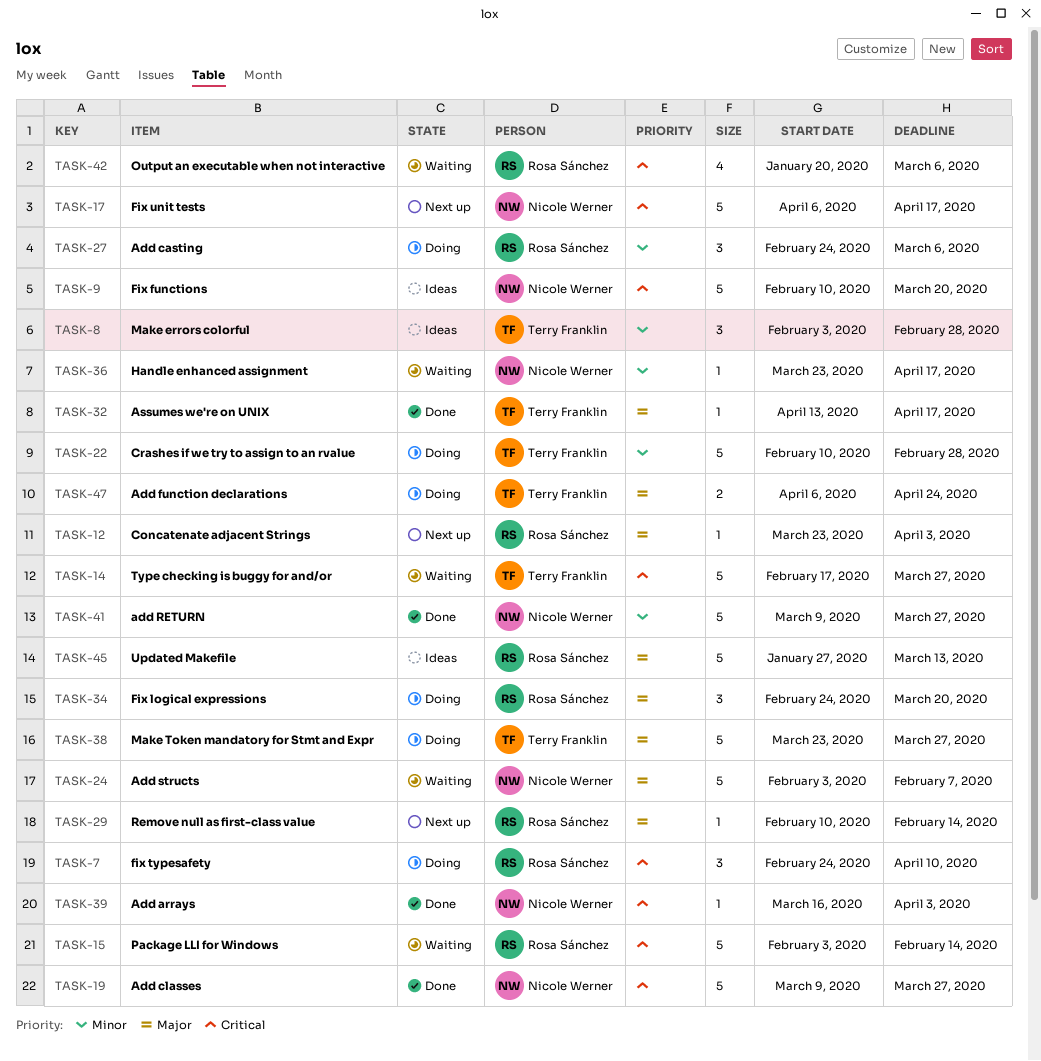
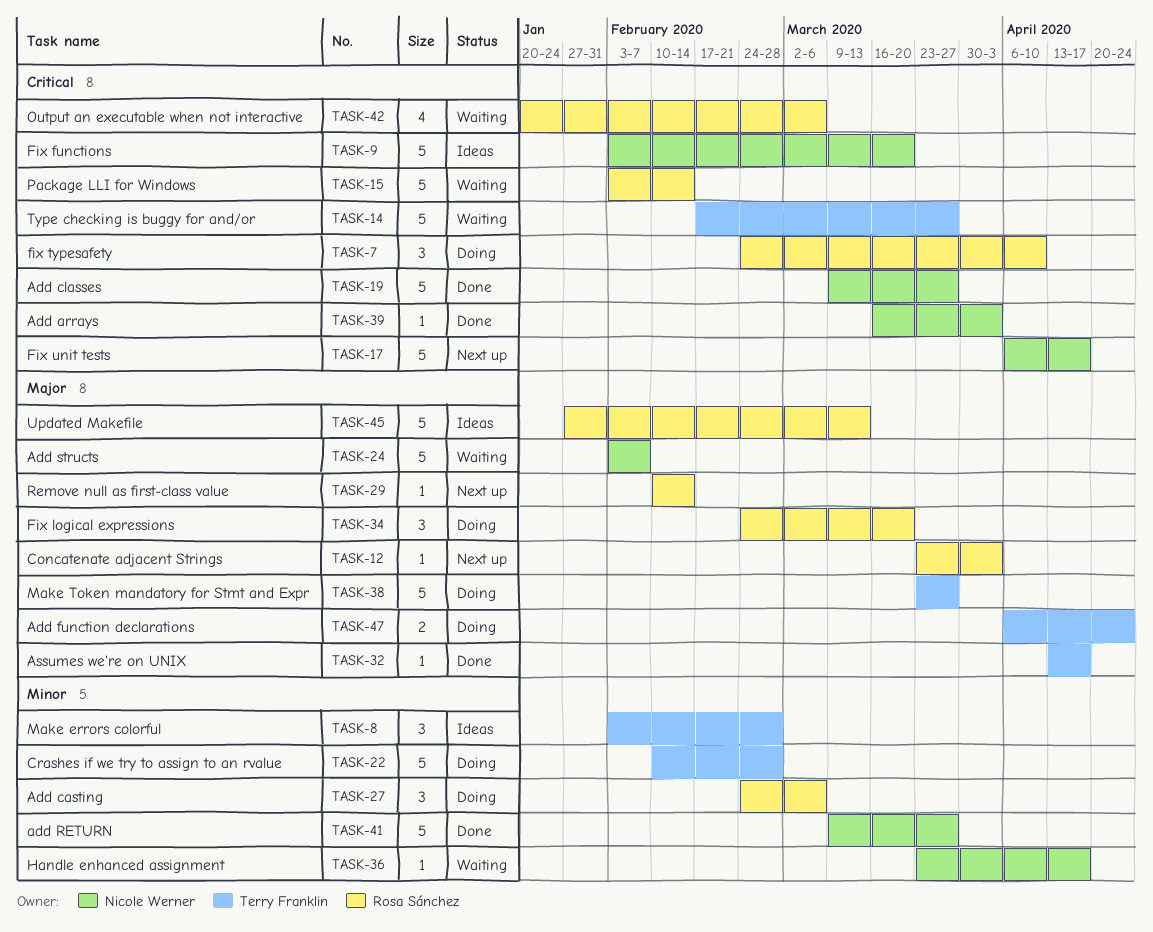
TASK-9, start: Feb 10 -> Feb 3

